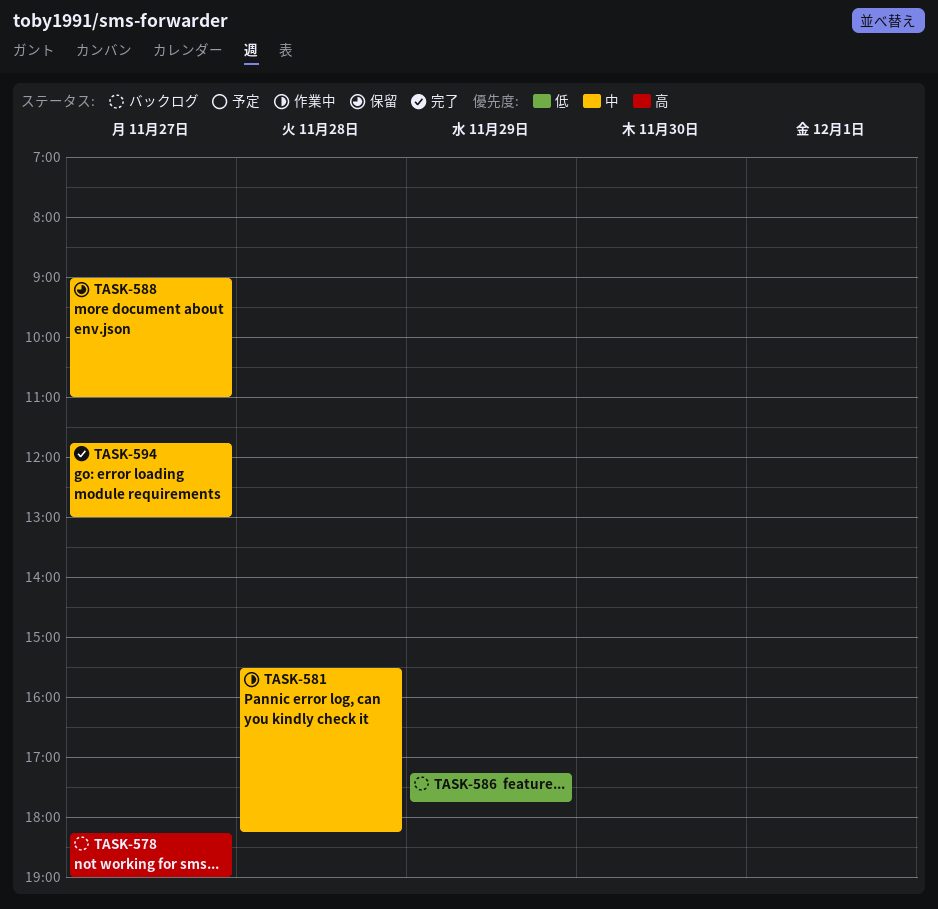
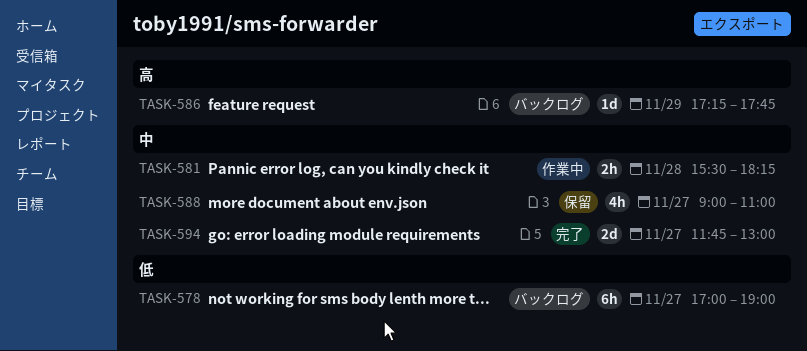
TASK-578, priority: 高 -> 低
TASK-578, begins: 18:15 -> 17:00
TASK-586, priority: 低 -> 高

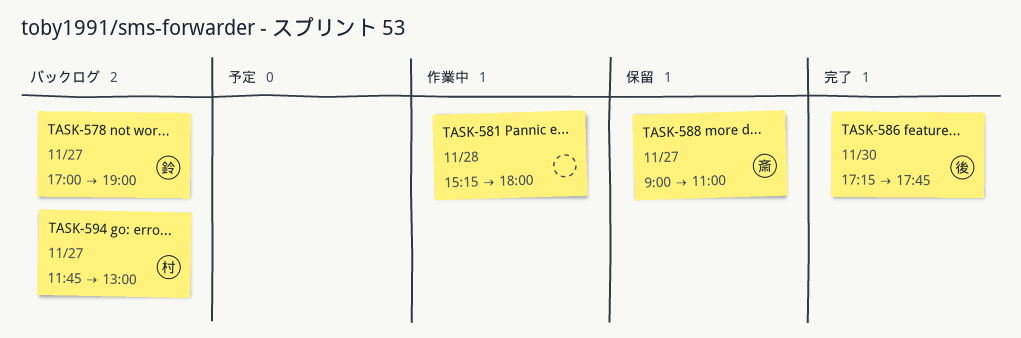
TASK-581, begins: 15:30 -> 15:15
TASK-581, ends: 18:15 -> 18:00
TASK-586, status: バックログ -> 完了
TASK-586, day: Nov 29 -> Nov 30
TASK-594, status: 完了 -> バックログ

